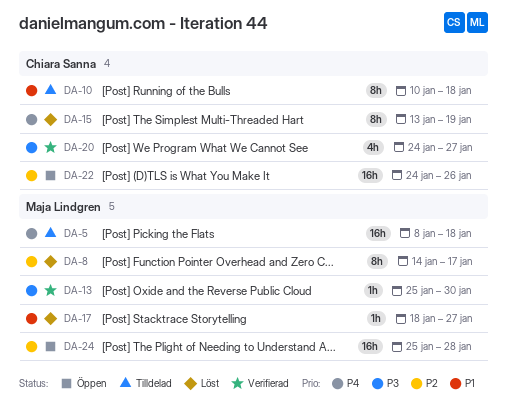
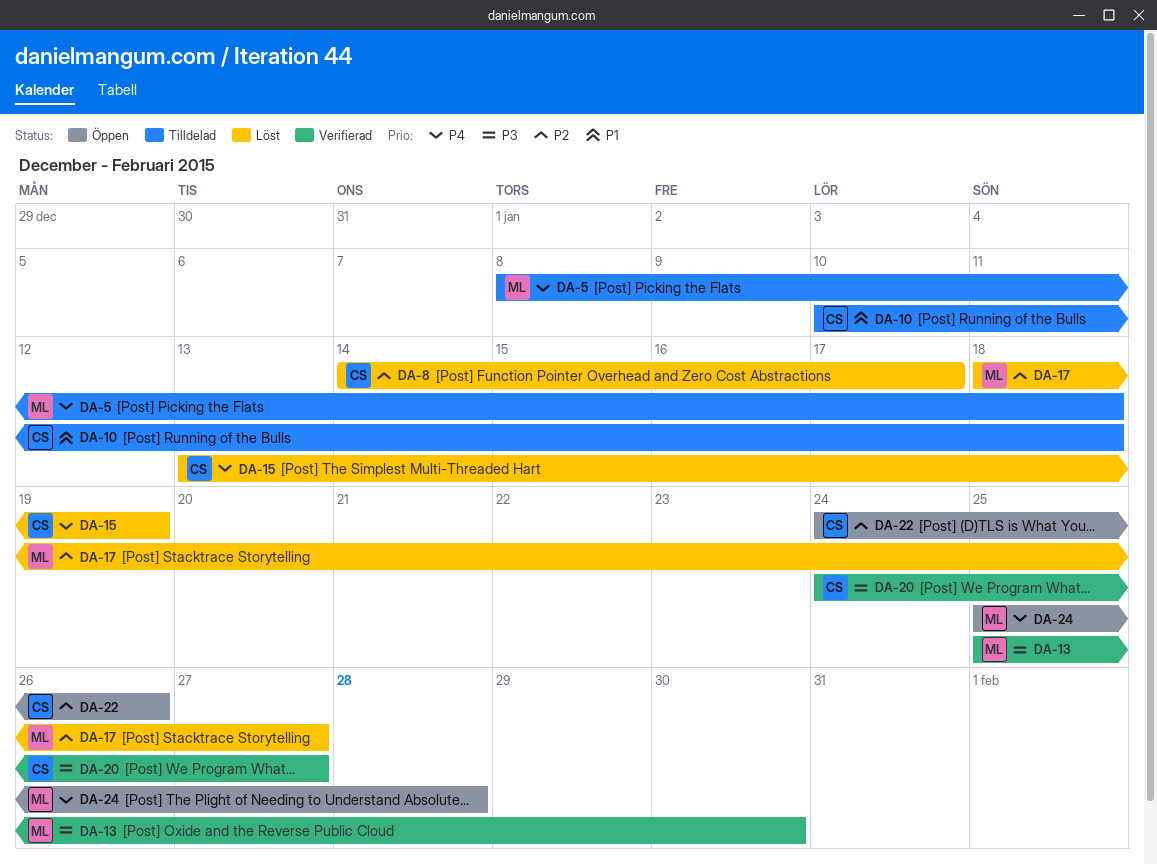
DA-8, owner: Maja Lindgren -> Chiara Sanna
DA-17, priority: P1 -> P2
DA-24, priority: P2 -> P4

